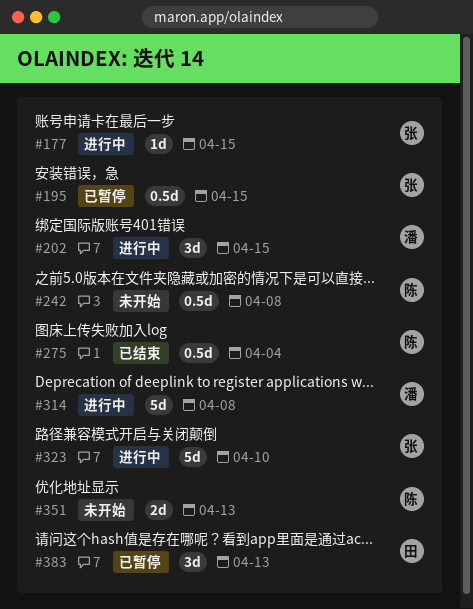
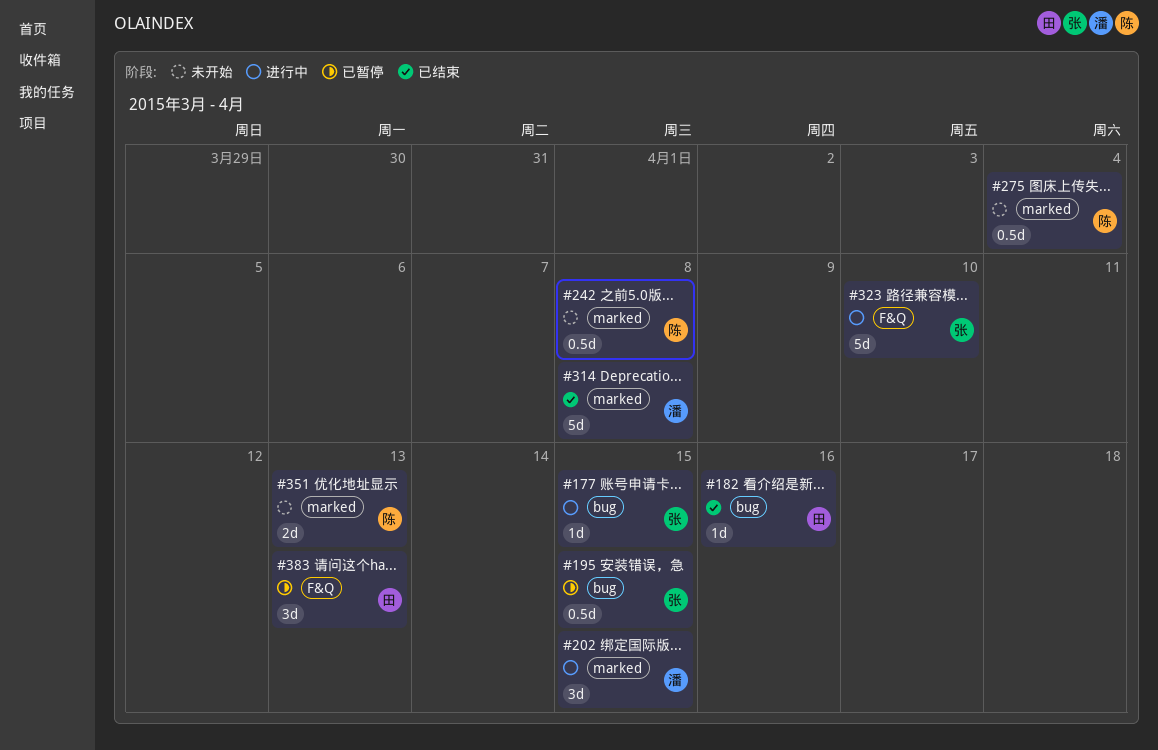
#182: none -> present
#275, status: 已结束 -> 未开始
#314, status: 进行中 -> 已结束

